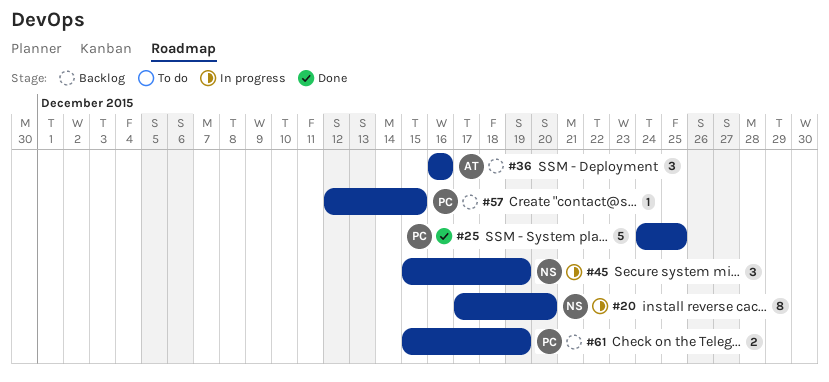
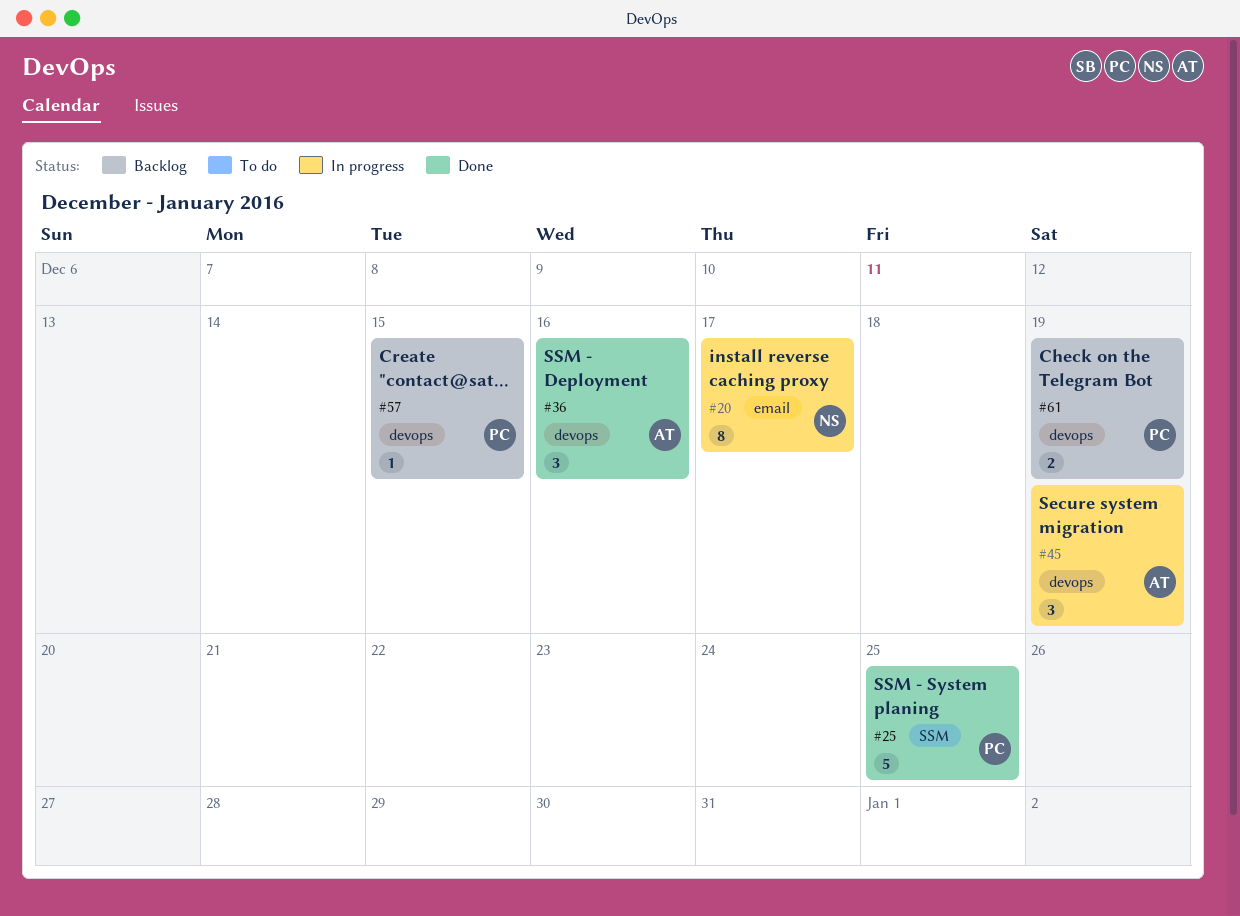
#20, due: Dec 20 -> Dec 17
#36, status: Backlog -> Done
#45, owner: NS -> AT

